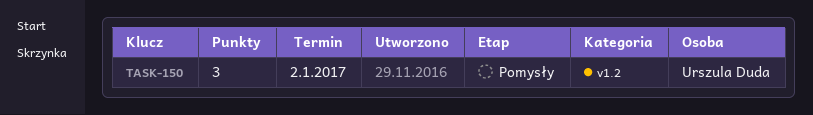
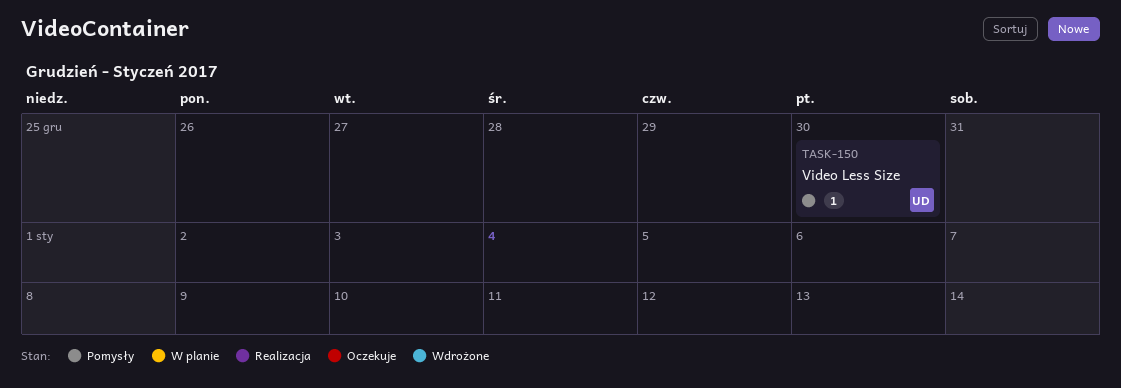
TASK-150, estimate: 3 -> 1
TASK-150, due: Jan 2 -> Dec 30

